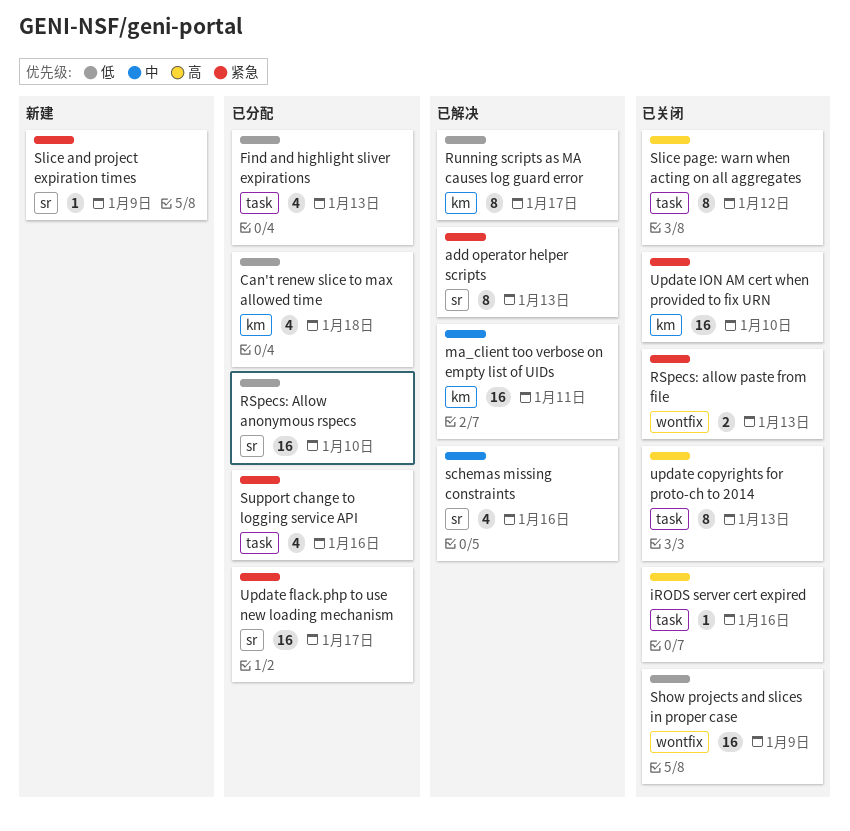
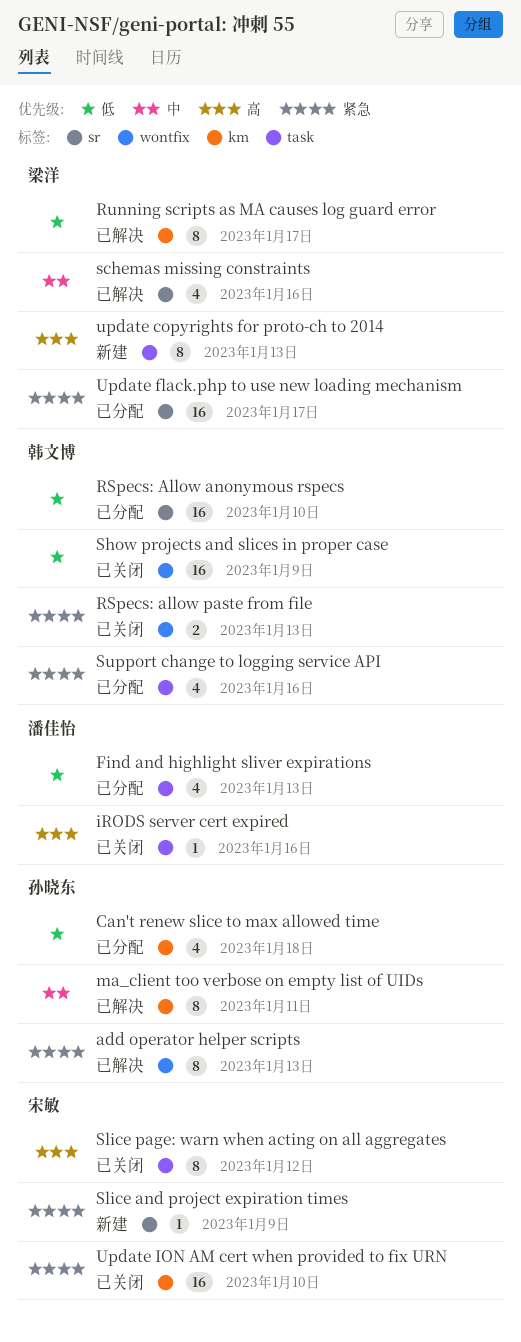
add operator helper scripts, label: sr -> wontfix
ma_client too verbose on empty list of UIDs, estimate: 16 -> 8
update copyrights for proto-ch to 2014, status: 已关闭 -> 新建

